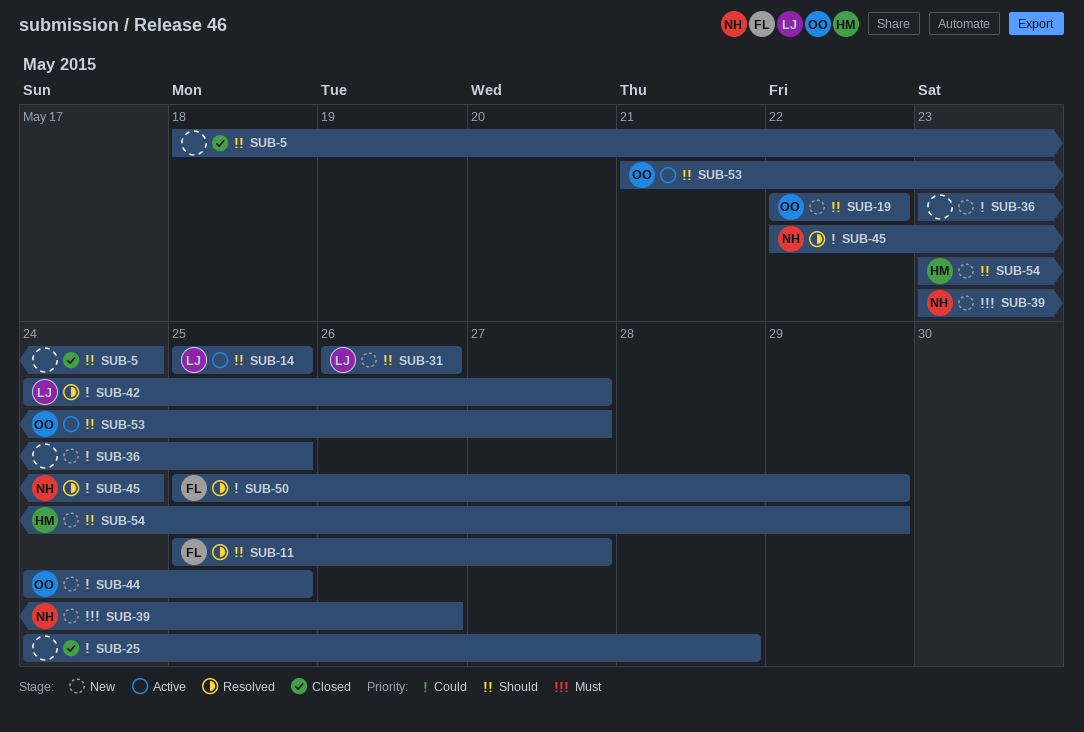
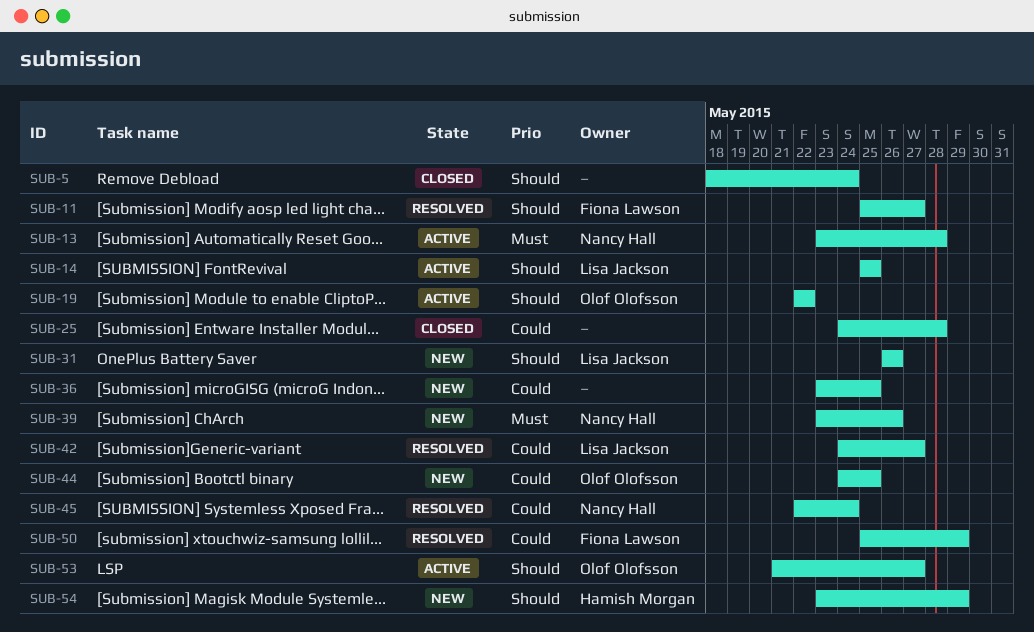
SUB-13: none -> present
SUB-19, status: New -> Active

